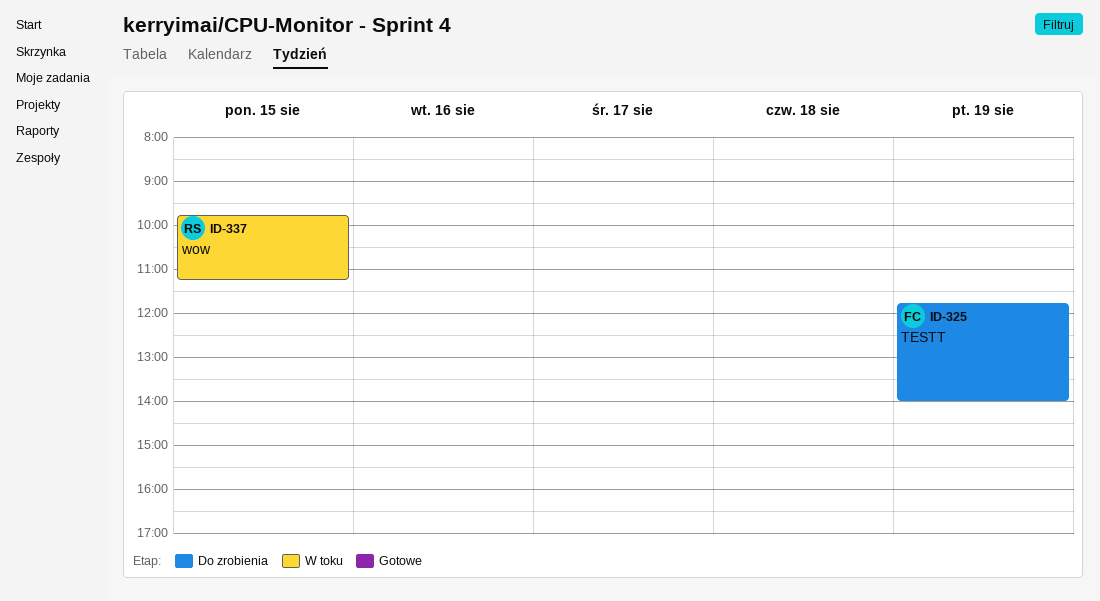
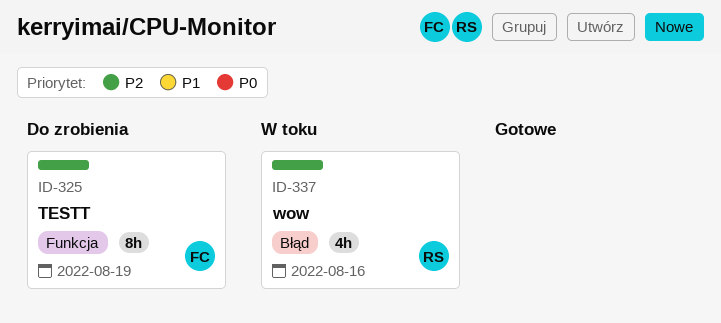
ID-337, day: Aug 15 -> Aug 16

